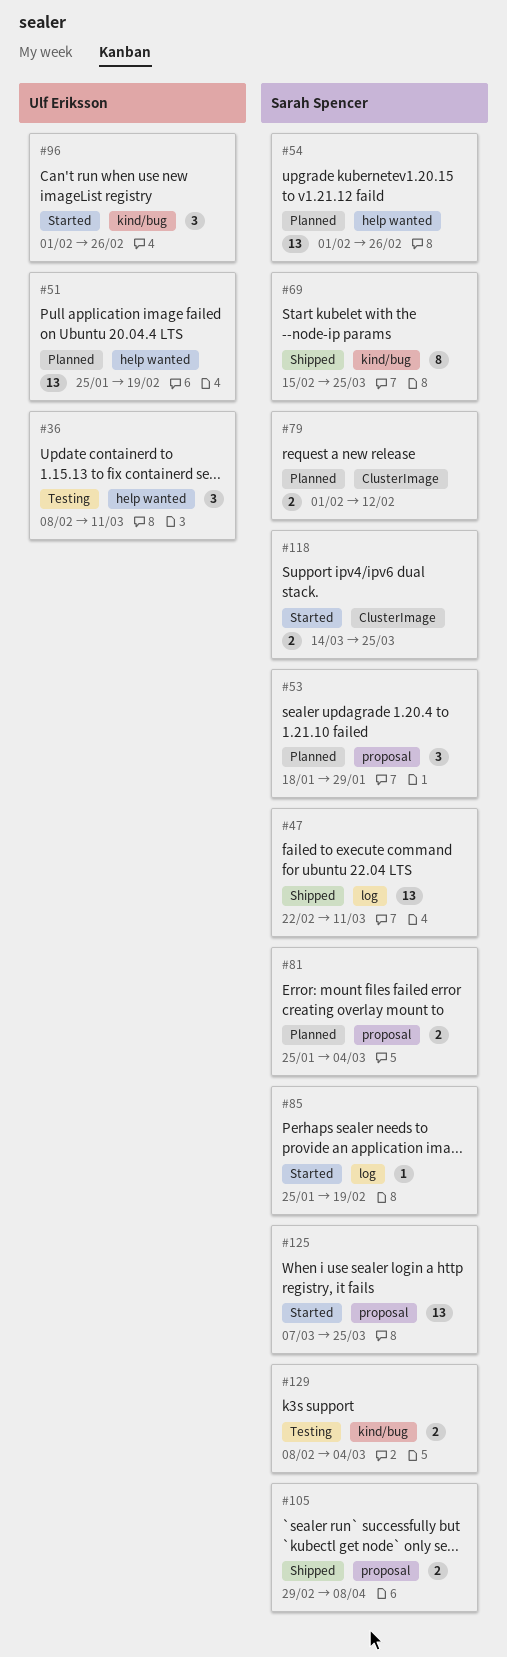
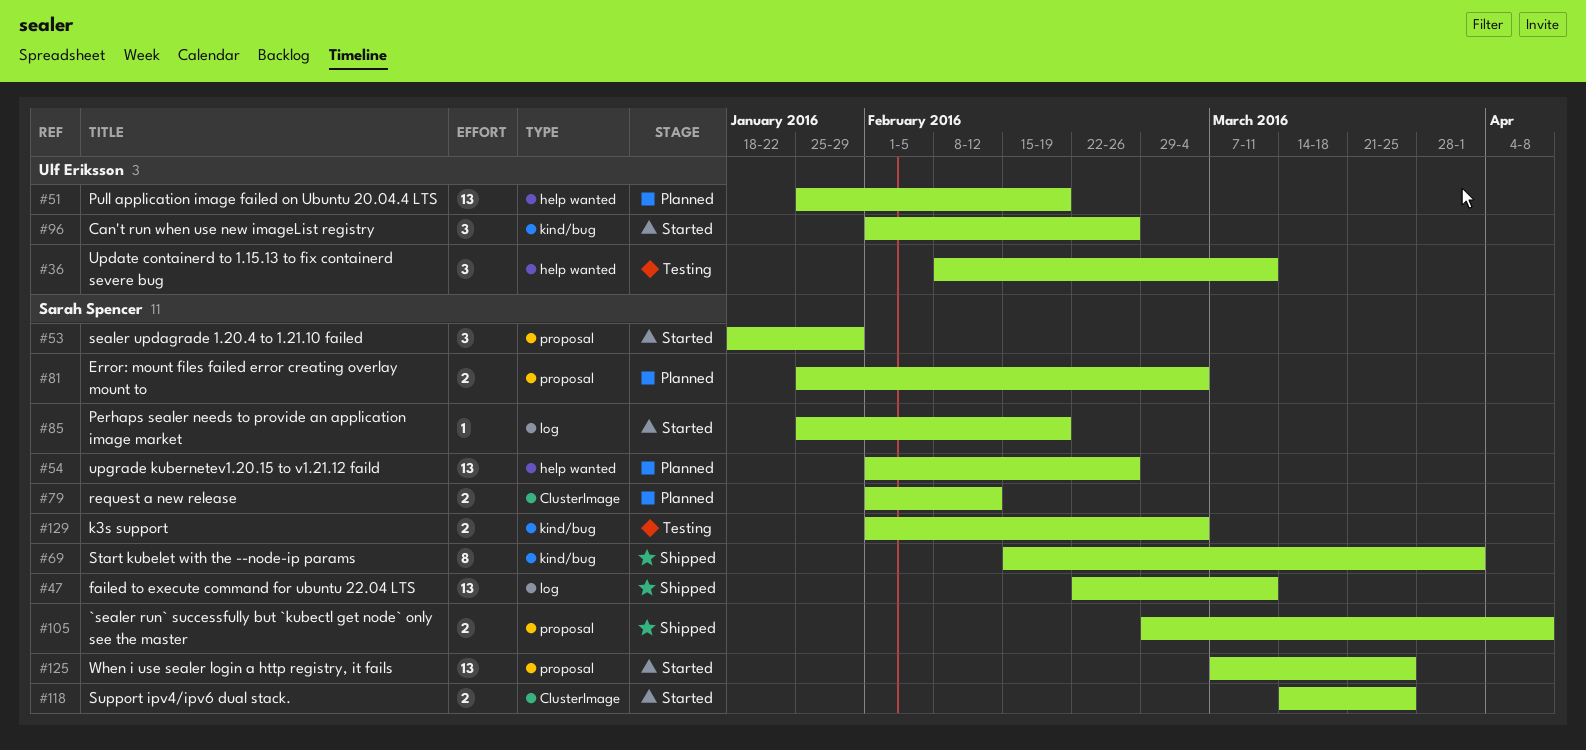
#53, status: Planned -> Started
#69, due: Mar 25 -> Apr 1
#129, start: Feb 8 -> Feb 1

